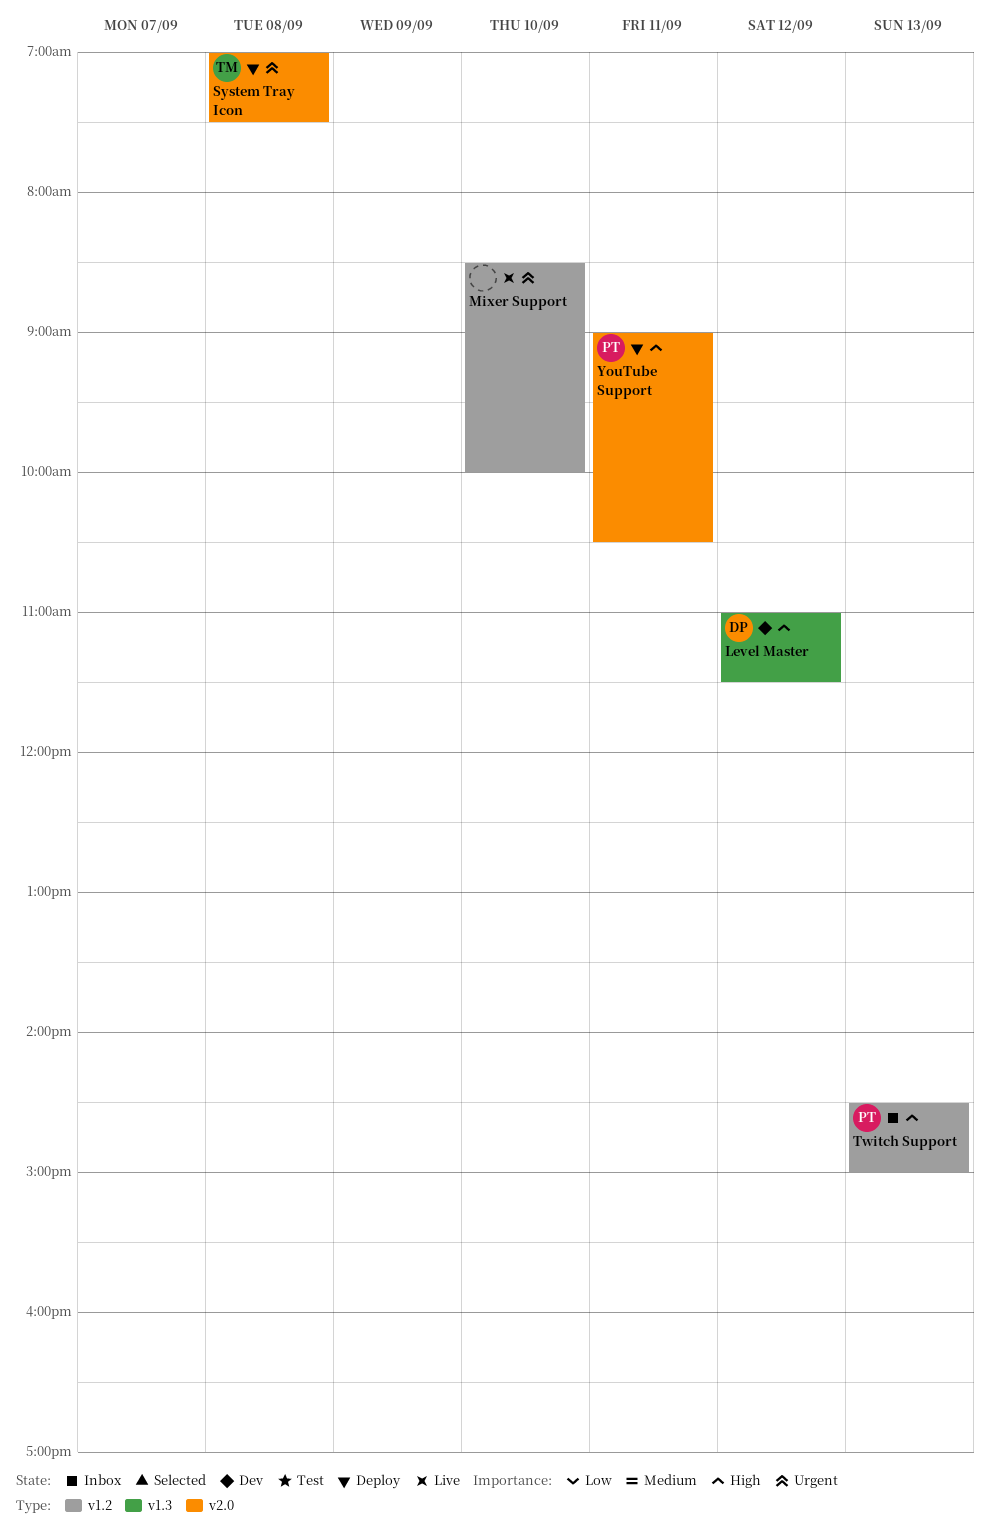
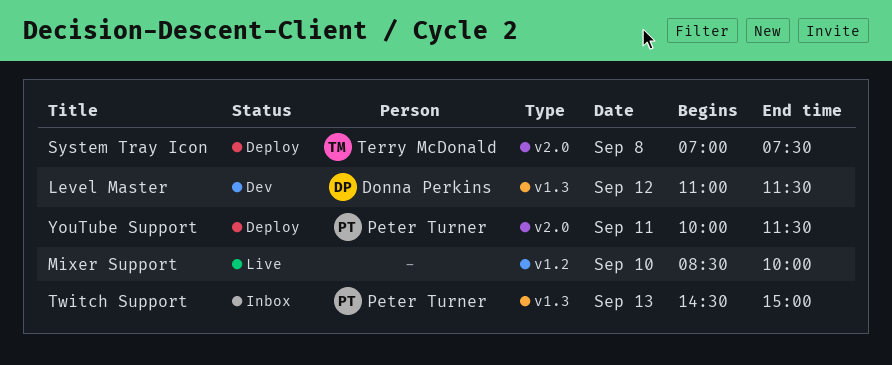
Twitch Support, label: v1.2 -> v1.3
YouTube Support, begins: 09:00 -> 10:00
YouTube Support, ends: 10:30 -> 11:30

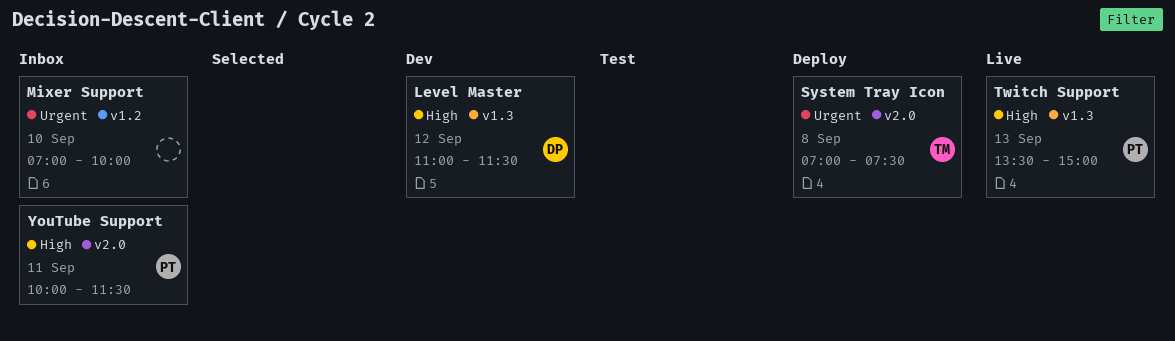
Mixer Support, status: Live -> Inbox
Mixer Support, begins: 08:30 -> 07:00
Twitch Support, status: Inbox -> Live
Twitch Support, begins: 14:30 -> 13:30
YouTube Support, status: Deploy -> Inbox

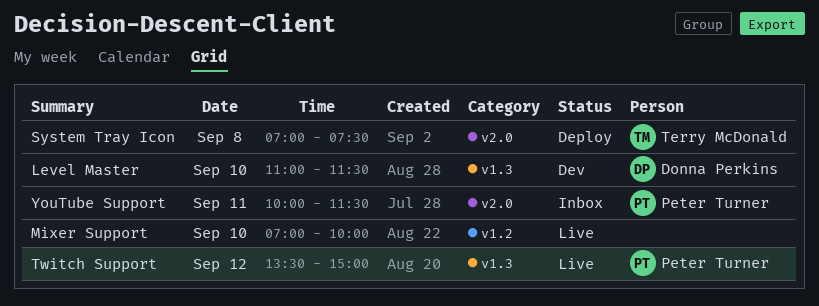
Level Master, day: Sep 12 -> Sep 10
Mixer Support, status: Inbox -> Live
Twitch Support, day: Sep 13 -> Sep 12

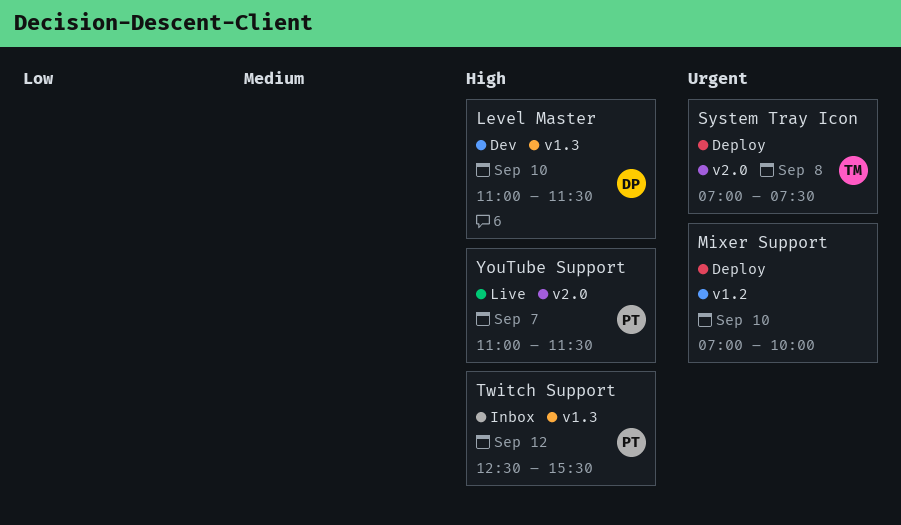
Mixer Support, status: Live -> Deploy
Twitch Support, status: Live -> Inbox
Twitch Support, begins: 13:30 -> 12:30
Twitch Support, ends: 15:00 -> 15:30
YouTube Support, status: Inbox -> Live
YouTube Support, day: Sep 11 -> Sep 7
YouTube Support, begins: 10:00 -> 11:00

